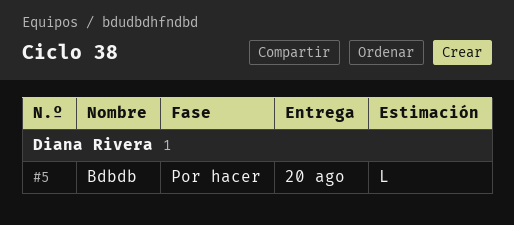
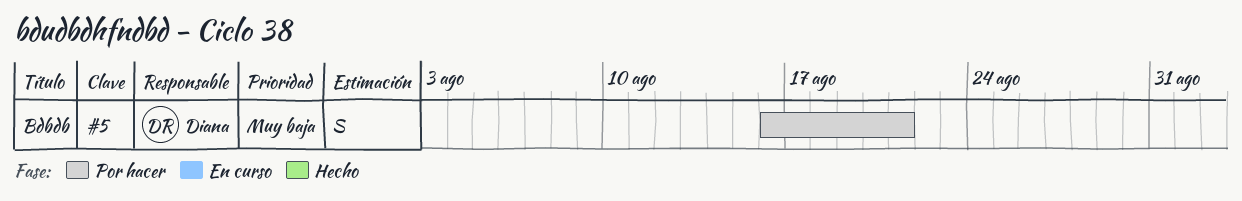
#5, estimate: L -> S
#5, due: Aug 20 -> Aug 21

